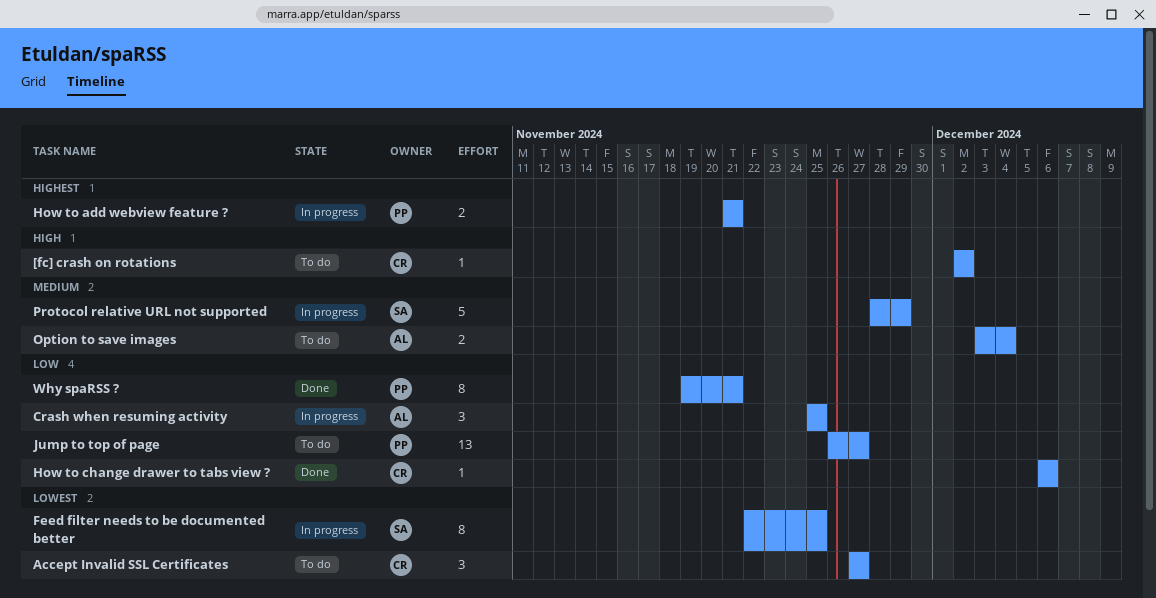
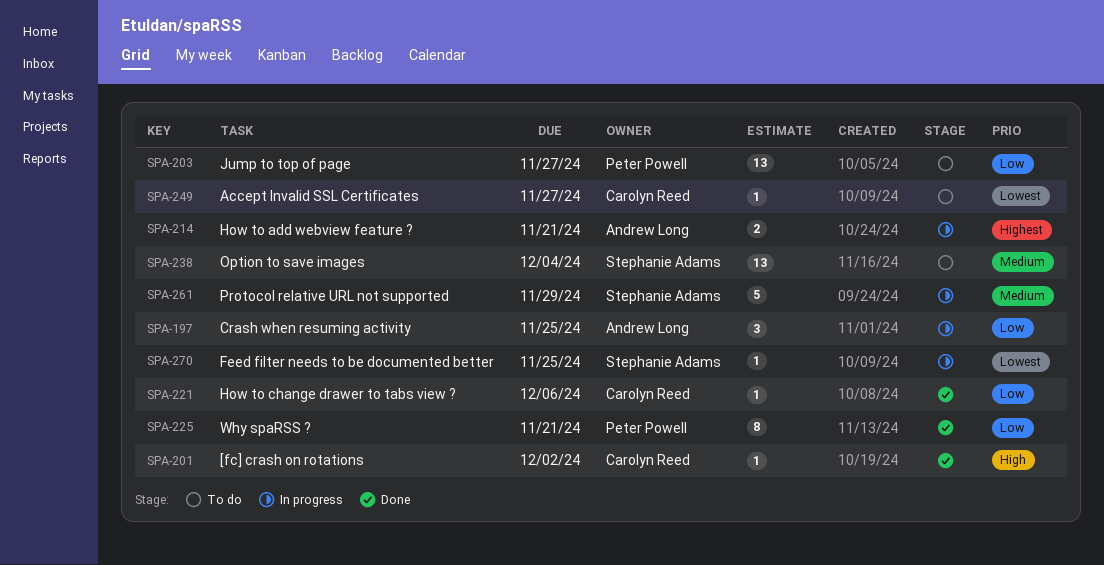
[fc] crash on rotations, status: To do -> Done
Accept Invalid SSL Certificates, estimate: 3 -> 1
Feed filter needs to be documented better, estimate: 8 -> 1
How to add webview feature ?, owner: Peter Powell -> Andrew Long
Option to save images, owner: Andrew Long -> Stephanie Adams
Option to save images, estimate: 2 -> 13

